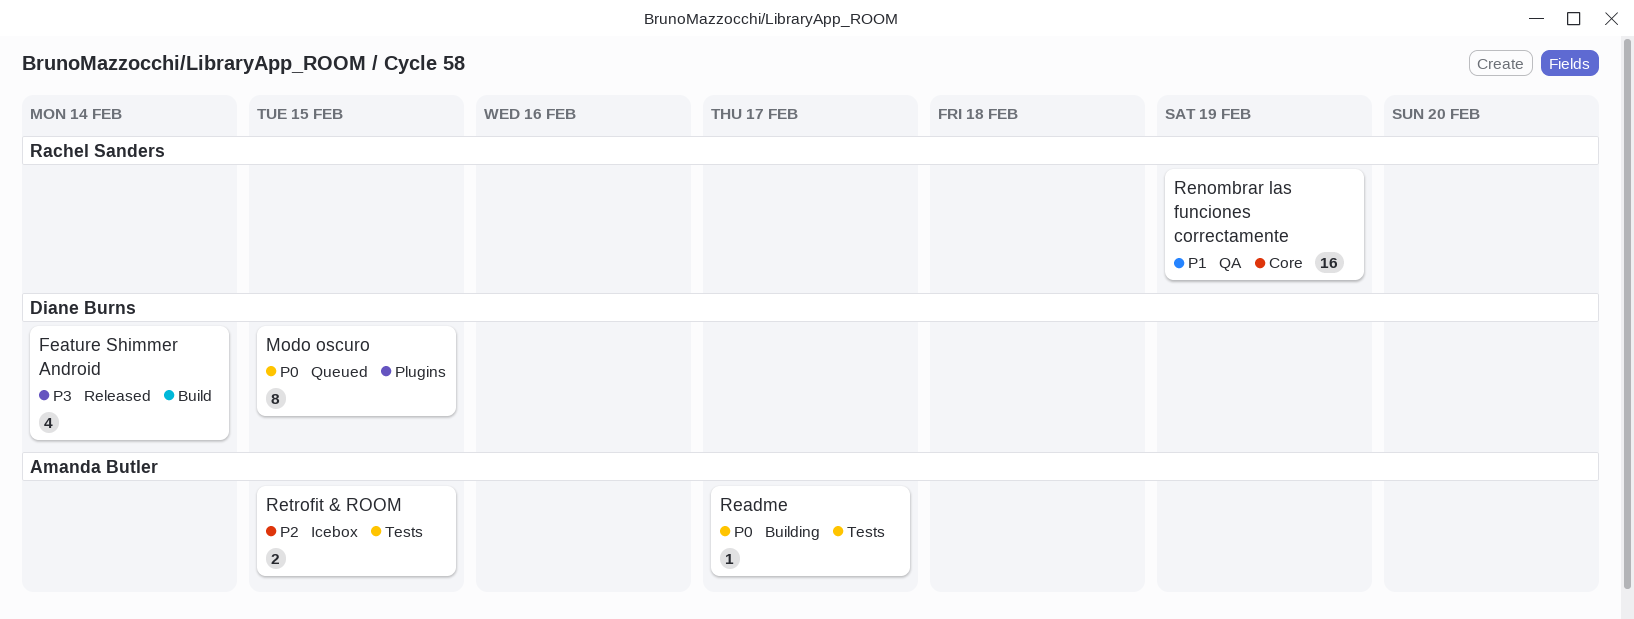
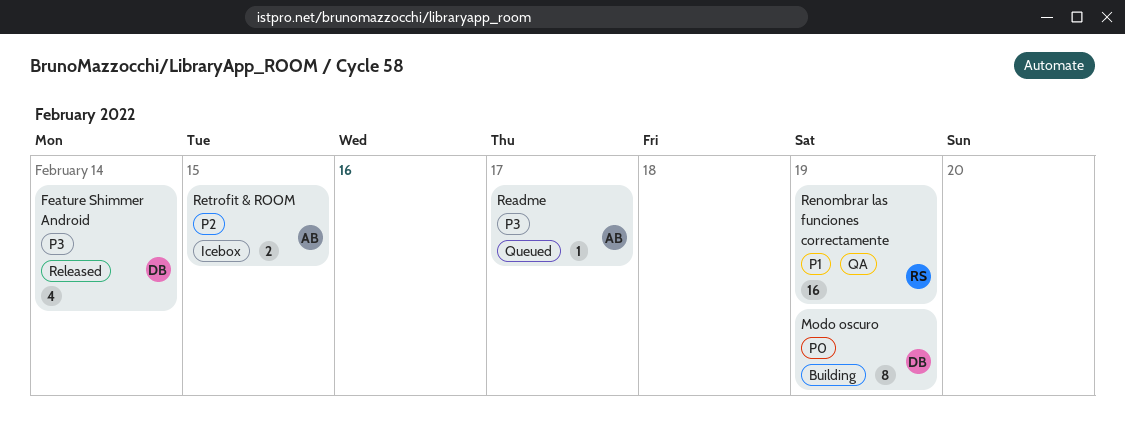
Modo oscuro, status: Queued -> Building
Modo oscuro, due: Feb 15 -> Feb 19
Readme, status: Building -> Queued
Readme, priority: P0 -> P3

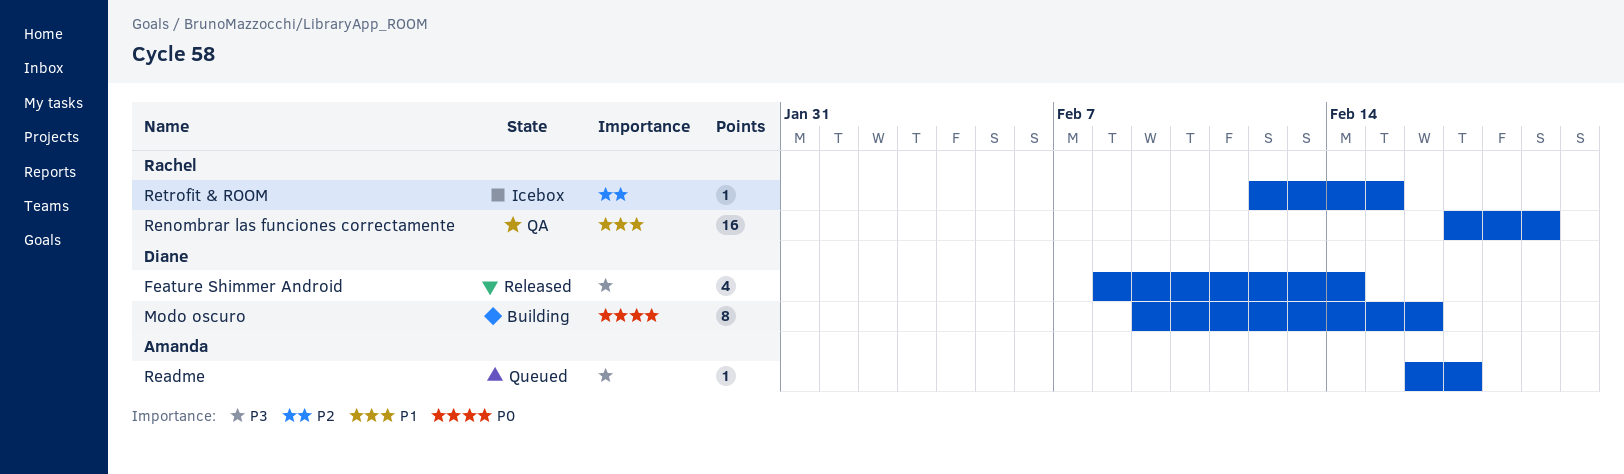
Modo oscuro, due: Feb 19 -> Feb 16
Retrofit & ROOM, owner: Amanda -> Rachel
Retrofit & ROOM, estimate: 2 -> 1

